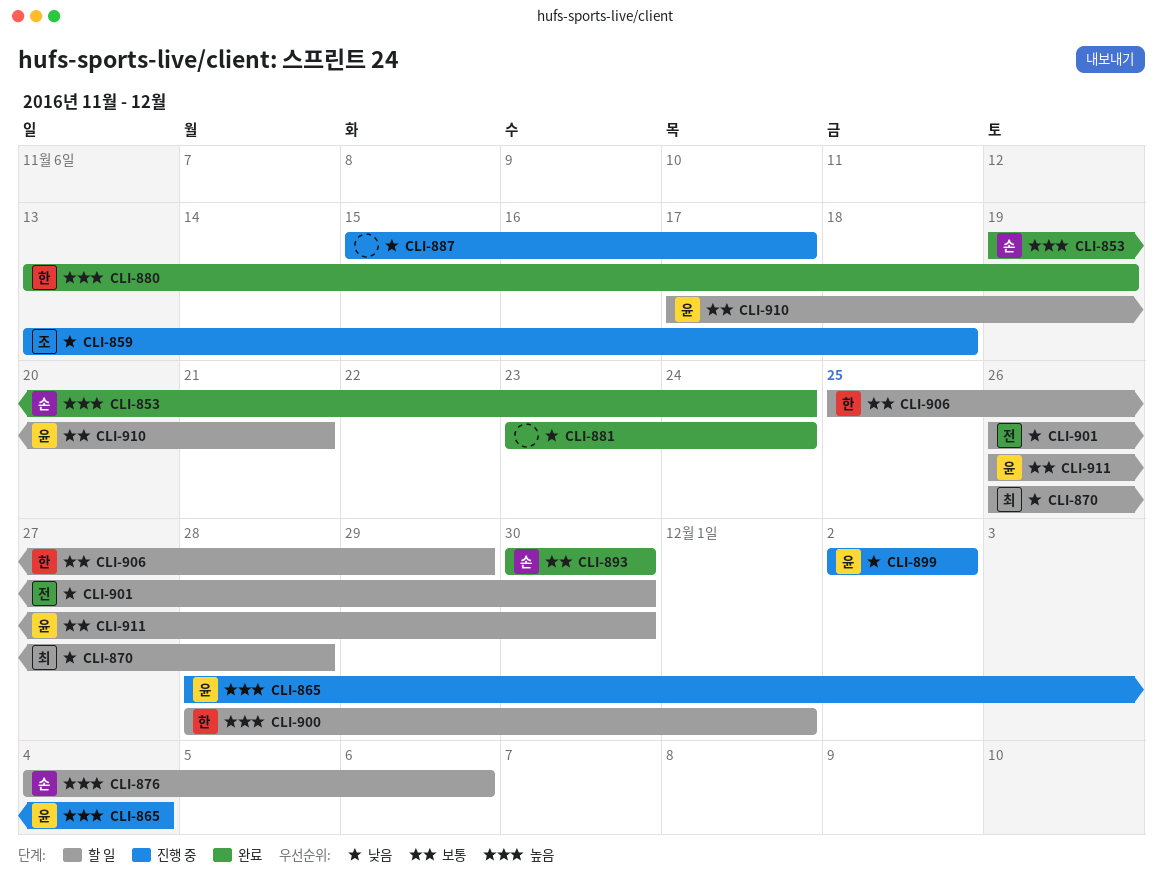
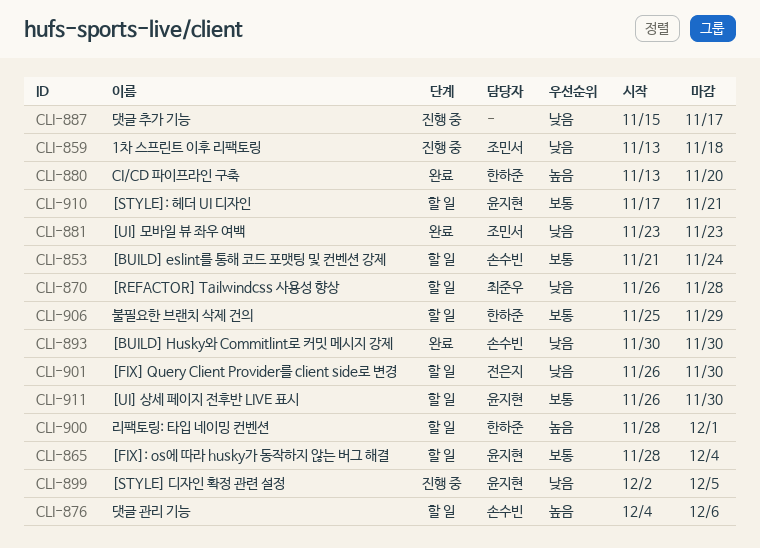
CLI-853, status: 완료 -> 할 일
CLI-853, priority: 높음 -> 보통
CLI-853, start: Nov 19 -> Nov 21
CLI-865, status: 진행 중 -> 할 일
CLI-865, priority: 높음 -> 보통
CLI-880, due: Nov 19 -> Nov 20
CLI-881, owner: none -> 조민서
CLI-881, due: Nov 24 -> Nov 23
CLI-893, priority: 보통 -> 낮음
CLI-899, due: Dec 2 -> Dec 5

